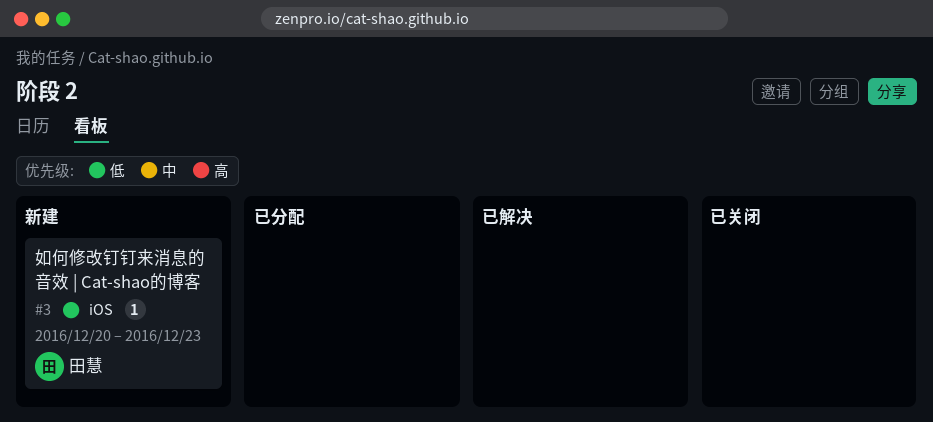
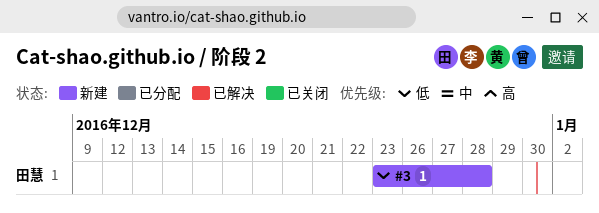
#3, start: Dec 20 -> Dec 23
#3, due: Dec 23 -> Dec 28

